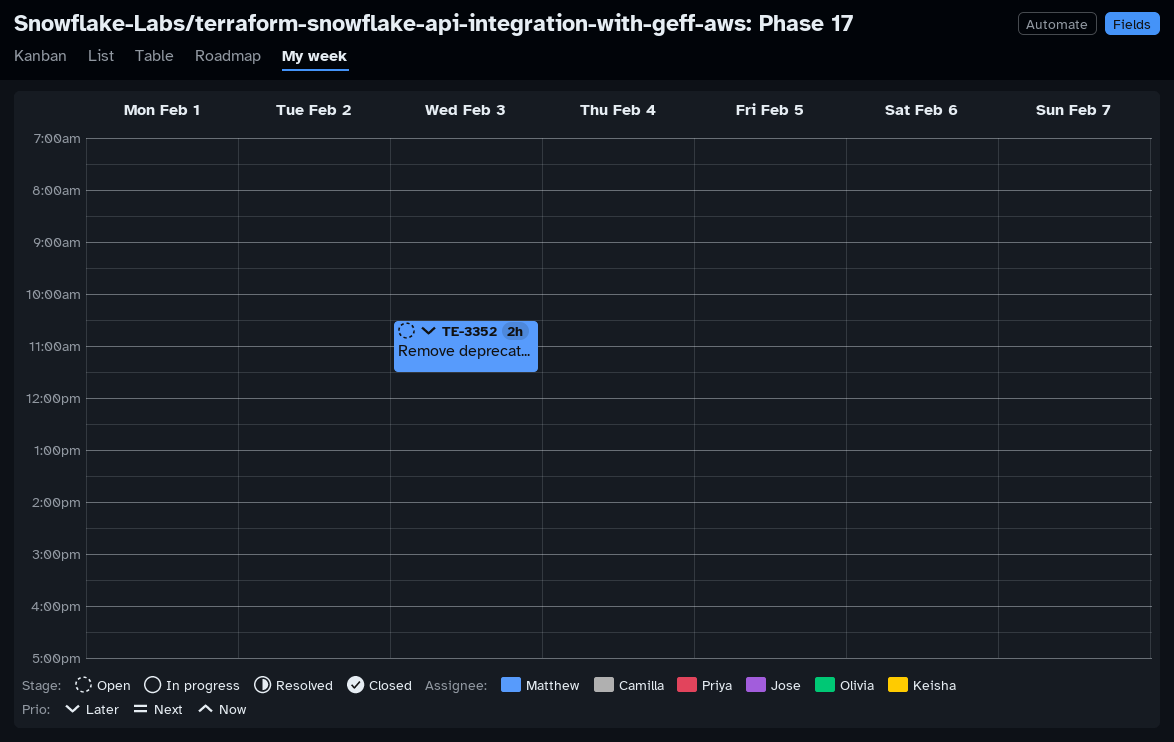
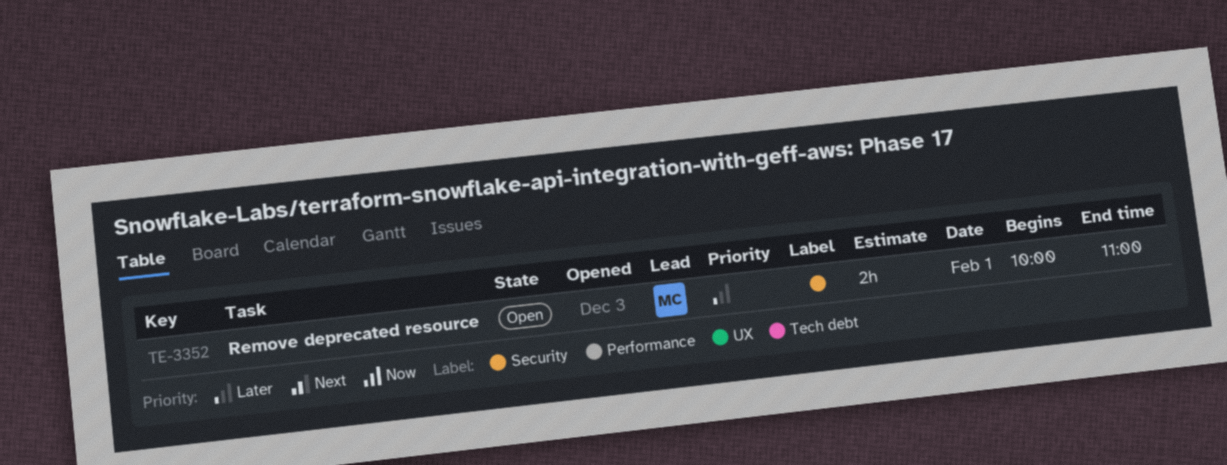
TE-3352, day: Feb 3 -> Feb 1
TE-3352, begins: 10:30 -> 10:00
TE-3352, ends: 11:30 -> 11:00

